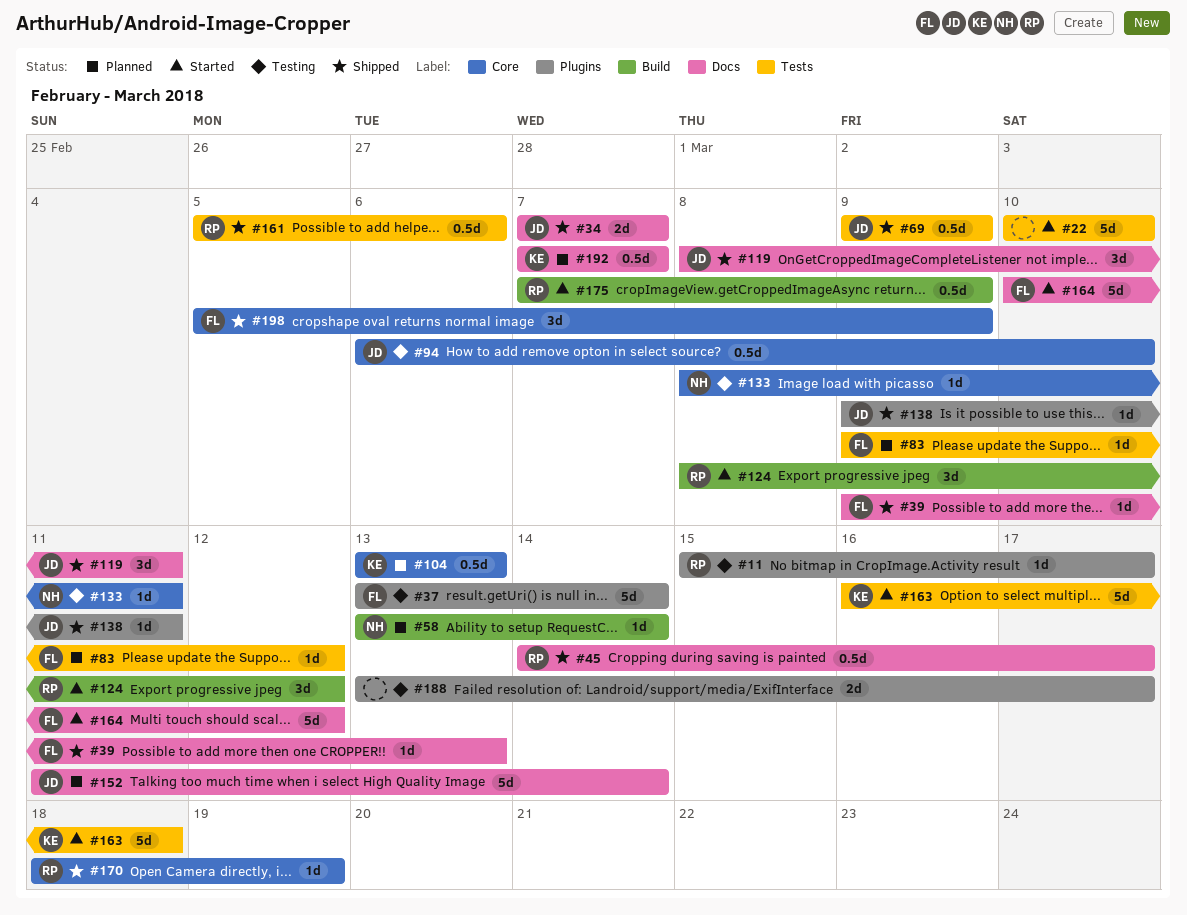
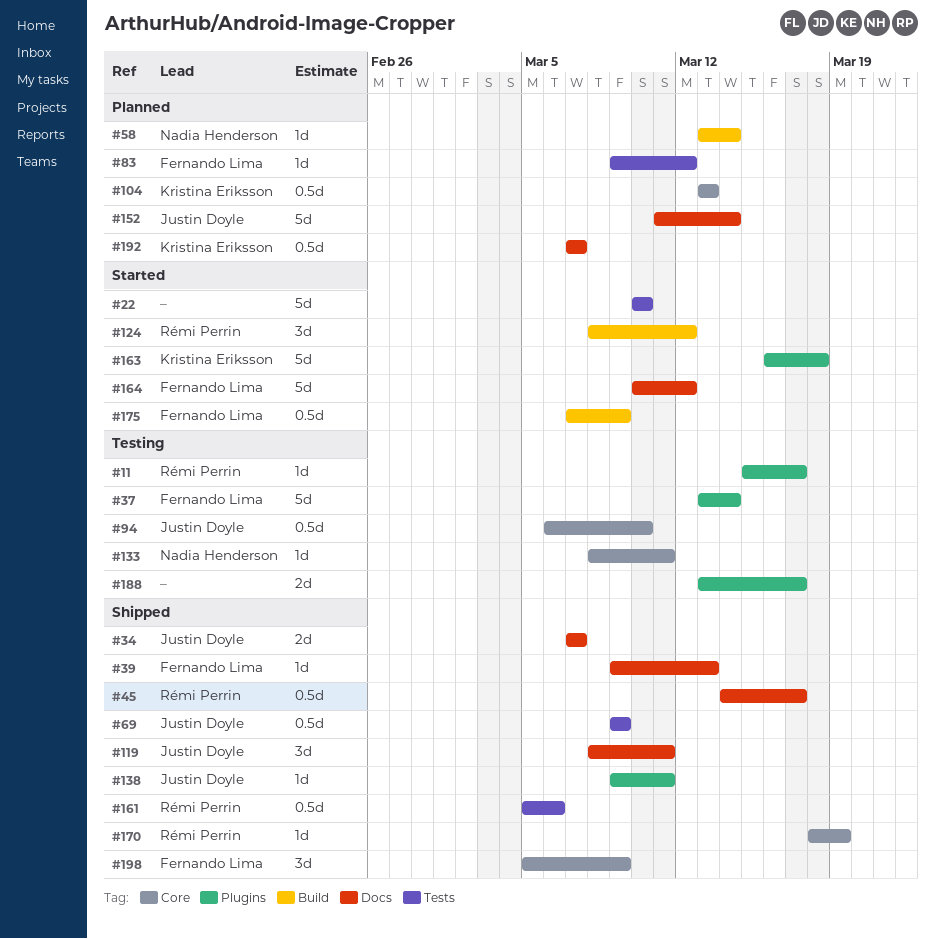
#163, label: Tests -> Plugins
#175, owner: Rémi Perrin -> Fernando Lima

